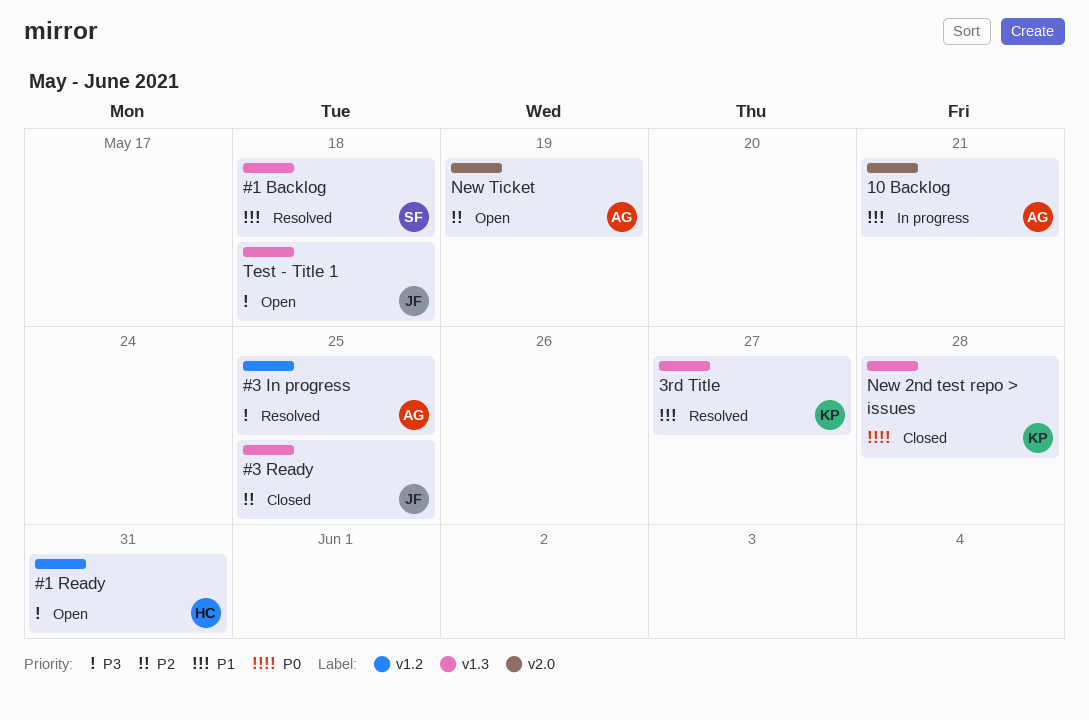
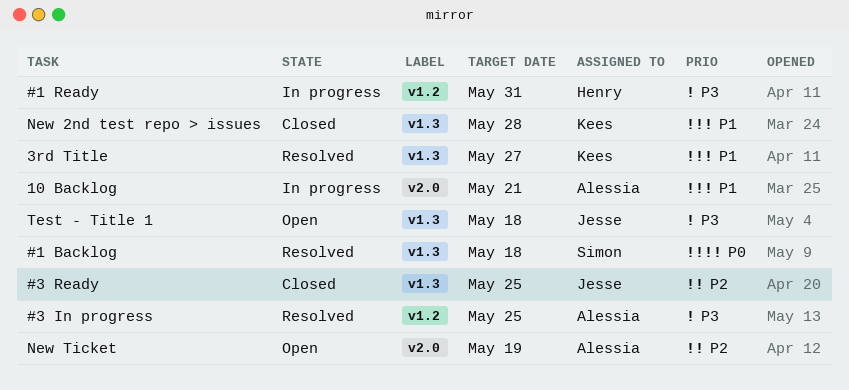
#1 Backlog, priority: P1 -> P0
#1 Ready, status: Open -> In progress
New 2nd test repo > issues, priority: P0 -> P1

